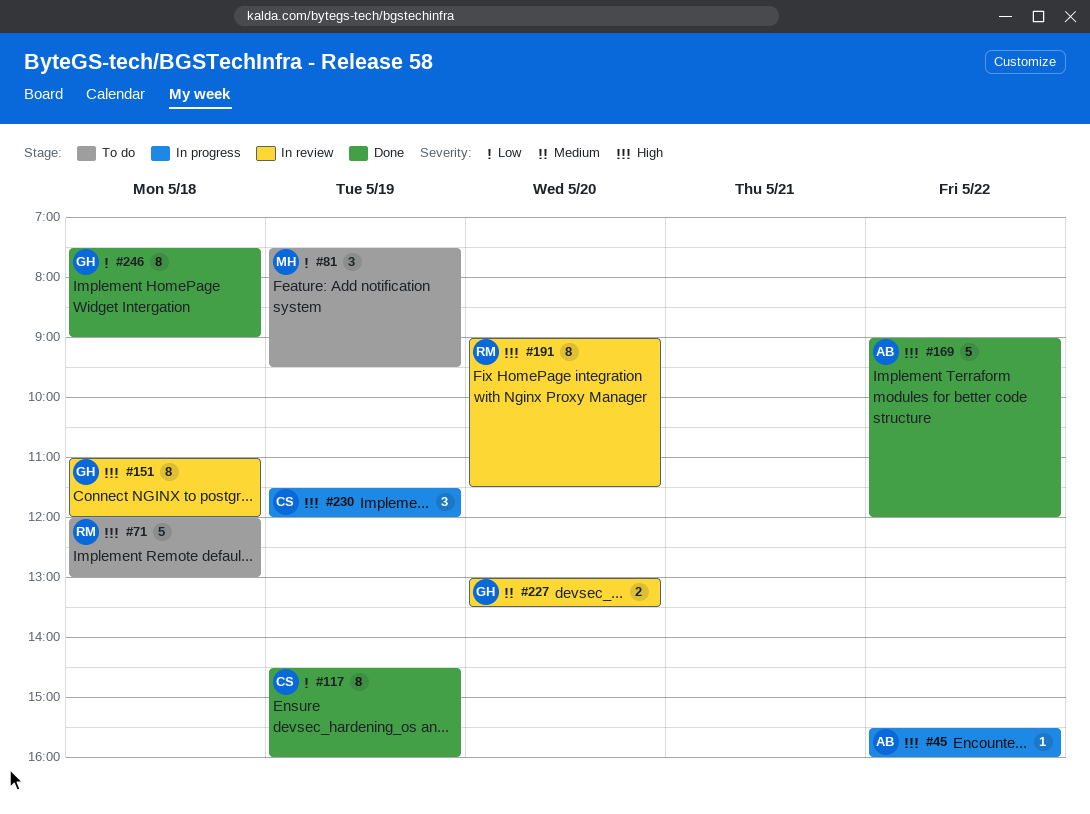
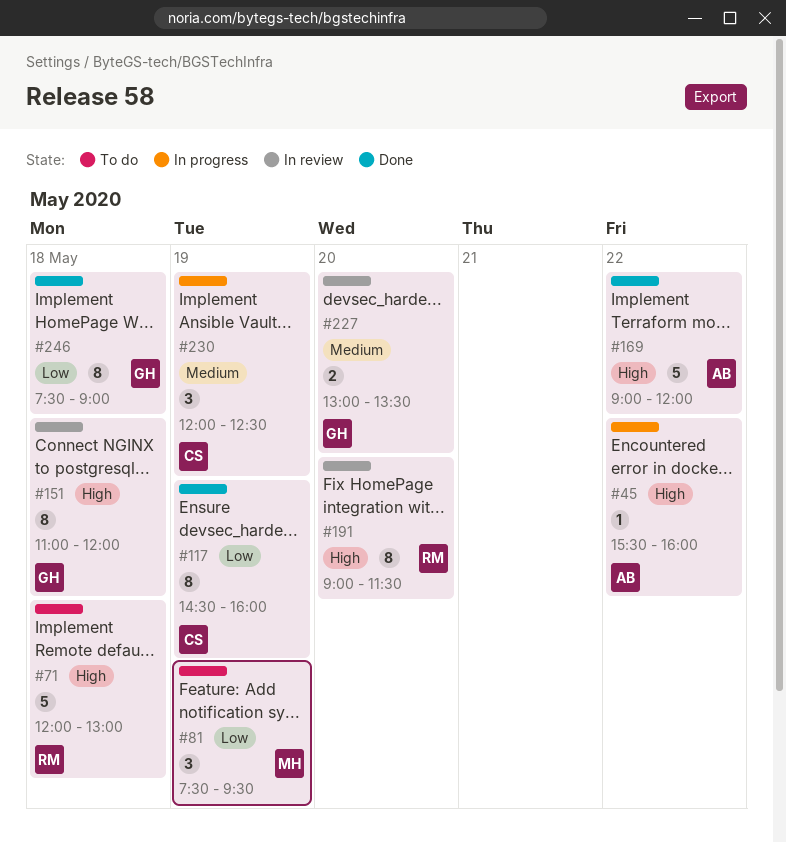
#230, priority: High -> Medium
#230, begins: 11:30 -> 12:00
#230, ends: 12:00 -> 12:30

